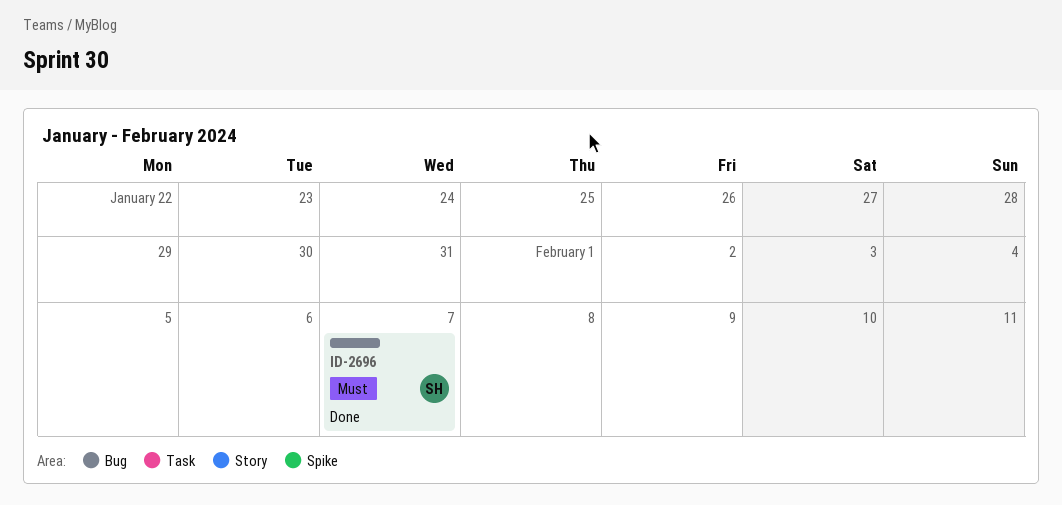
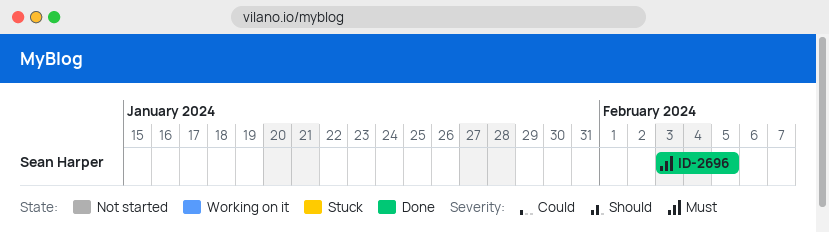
ID-2696, due: Feb 7 -> Feb 5

